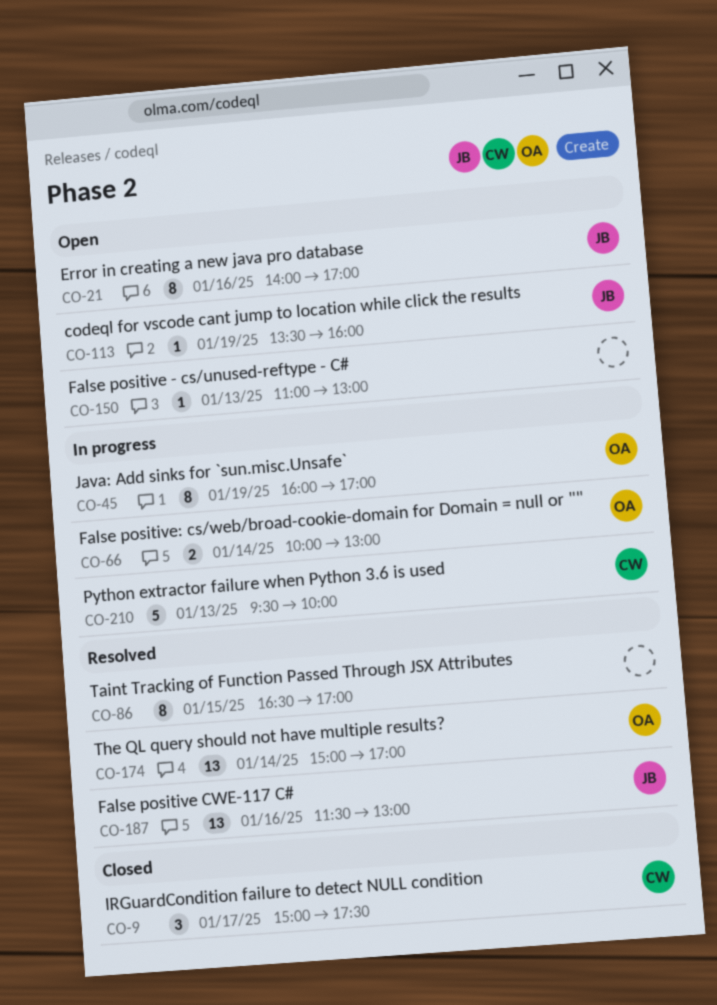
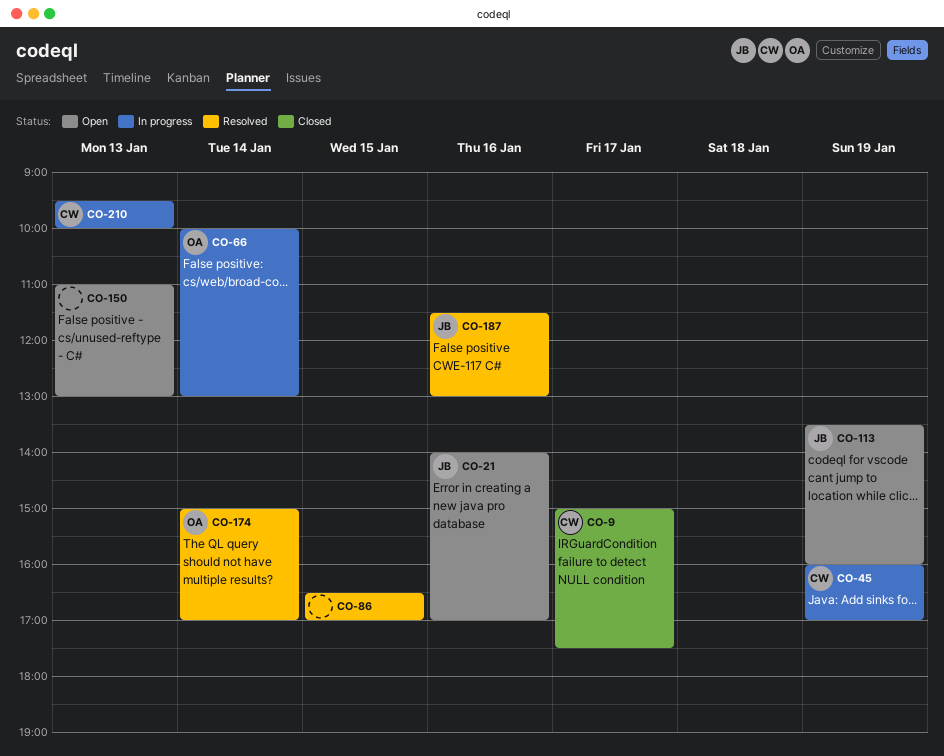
CO-45, owner: OA -> CW

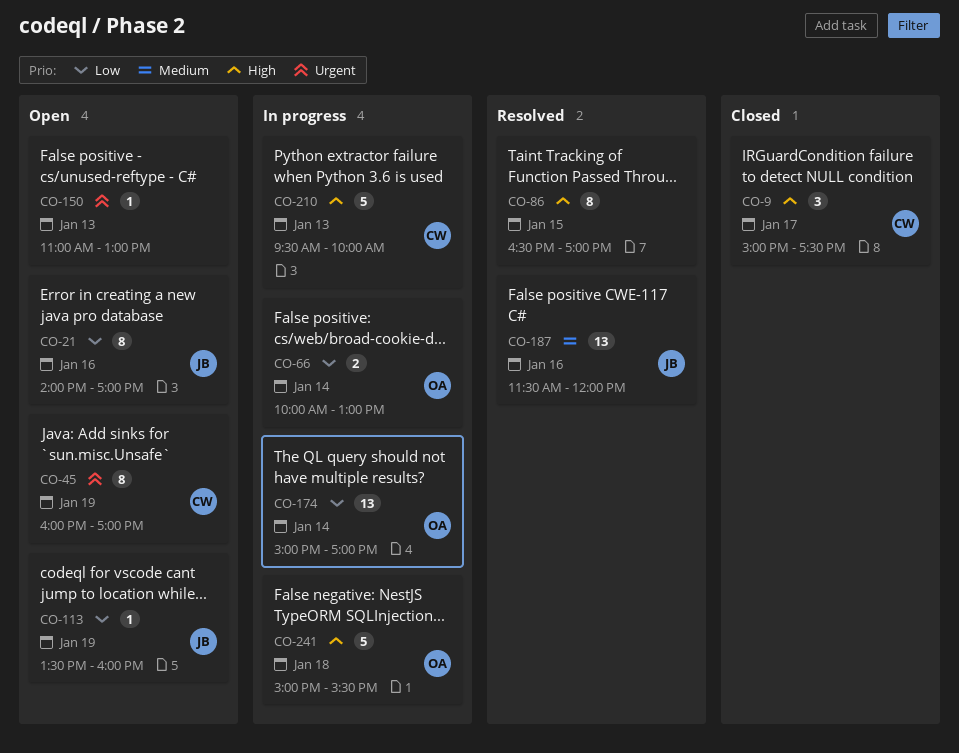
CO-45, status: In progress -> Open
CO-174, status: Resolved -> In progress
CO-187, ends: 13:00 -> 12:00
CO-241: none -> present

